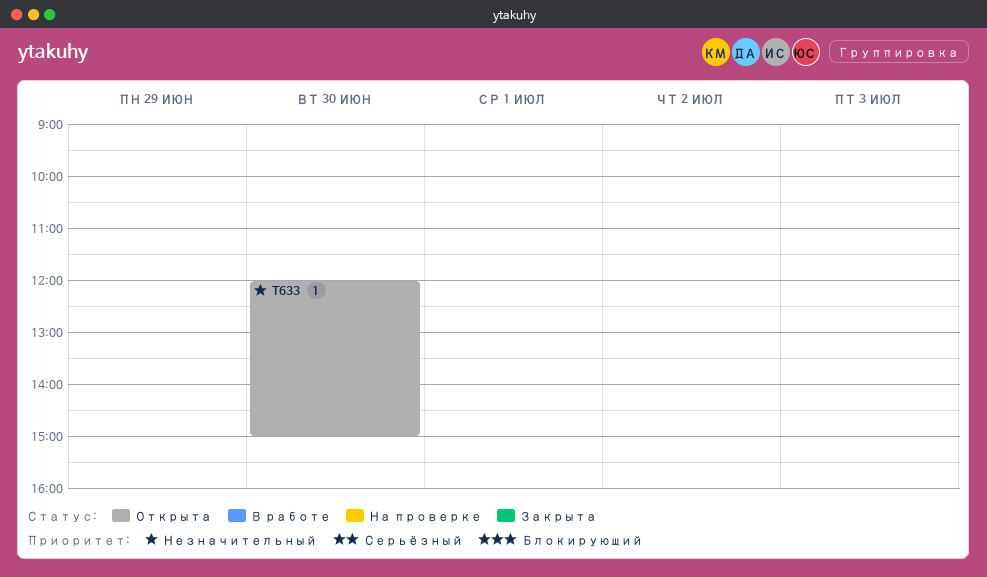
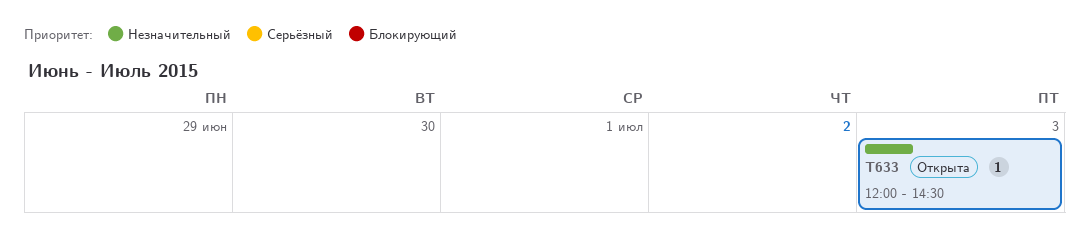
T633, day: Jun 30 -> Jul 3
T633, ends: 15:00 -> 14:30

